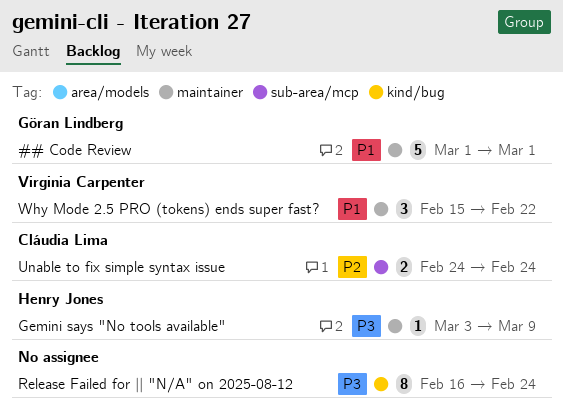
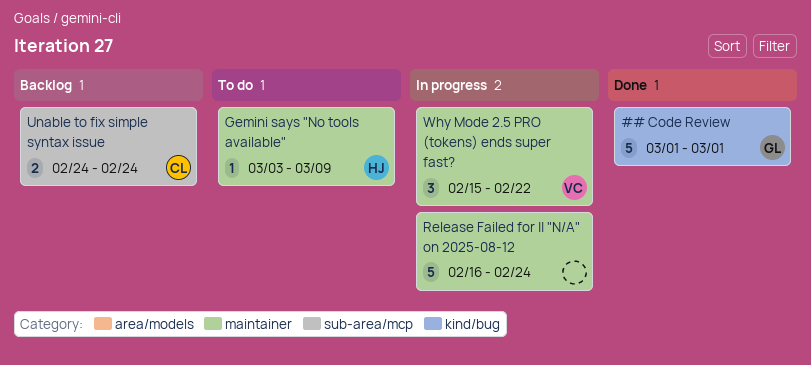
## Code Review, label: maintainer -> kind/bug
Release Failed for || "N/A" on 2025-08-12, label: kind/bug -> maintainer
Release Failed for || "N/A" on 2025-08-12, estimate: 8 -> 5

